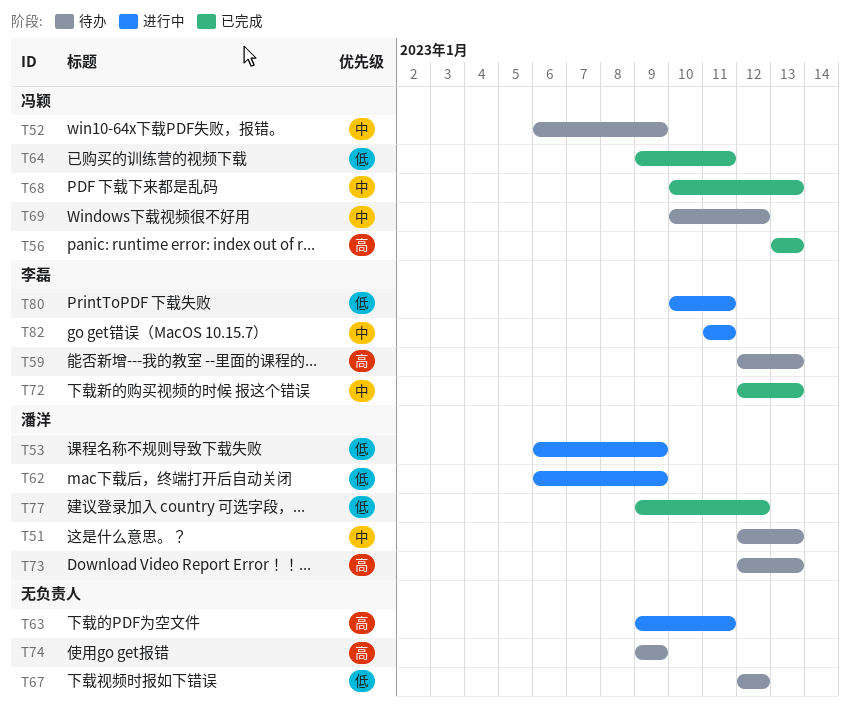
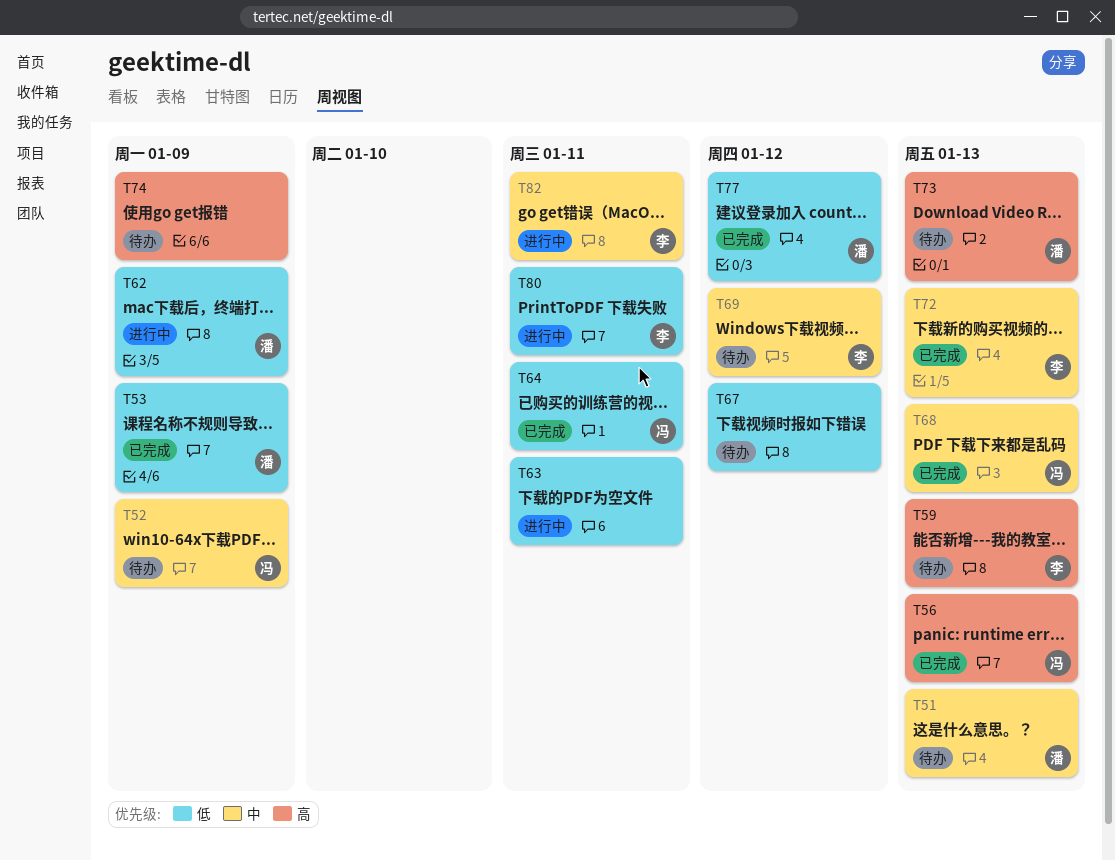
T53, status: 进行中 -> 已完成
T63, priority: 高 -> 低
T69, owner: 冯颖 -> 李磊

